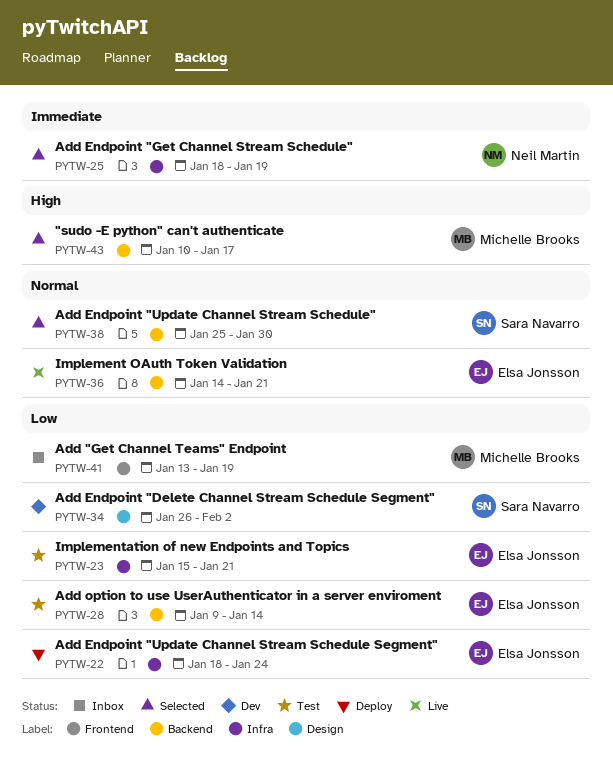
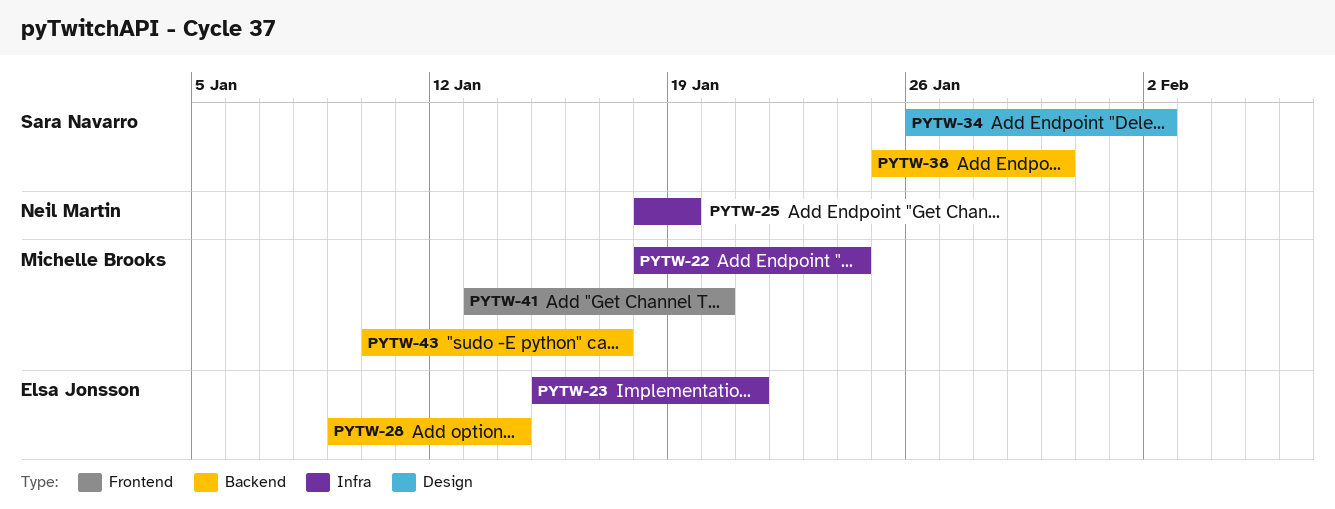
PYTW-22, owner: Elsa Jonsson -> Michelle Brooks
PYTW-36: present -> none
PYTW-41, due: Jan 19 -> Jan 20

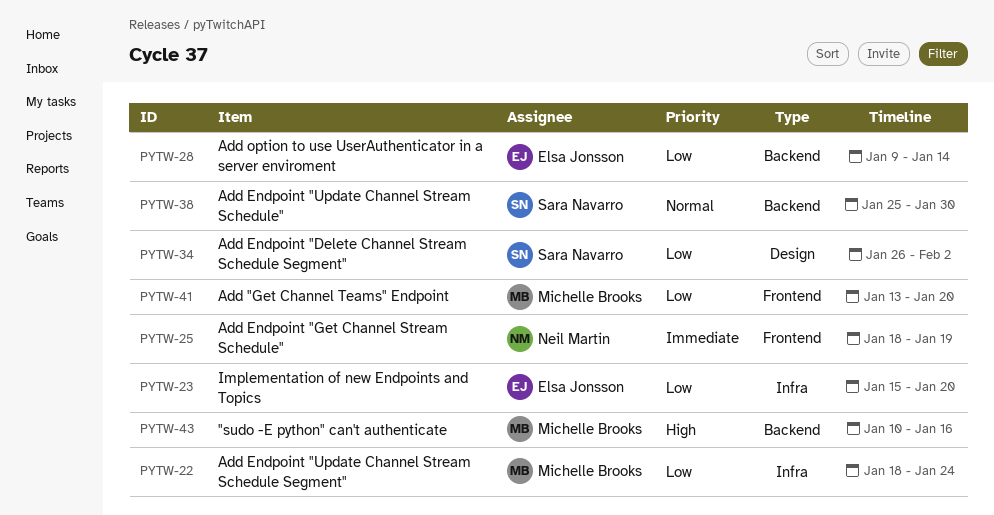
PYTW-23, due: Jan 21 -> Jan 20
PYTW-25, label: Infra -> Frontend
PYTW-43, due: Jan 17 -> Jan 16

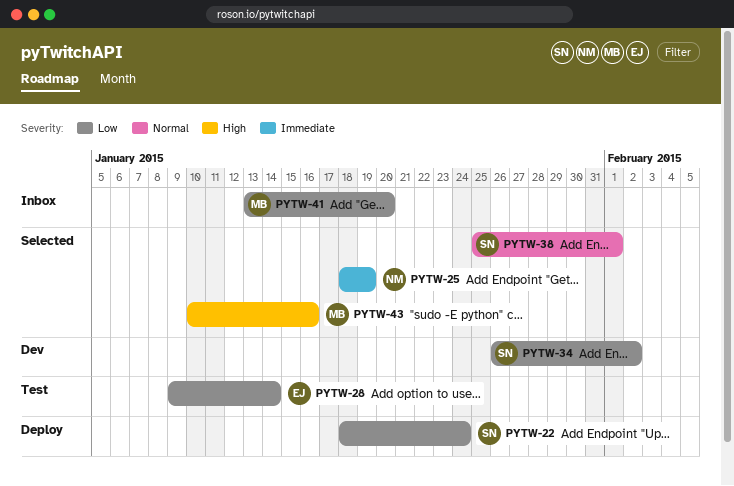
PYTW-22, owner: Michelle Brooks -> Sara Navarro
PYTW-23: present -> none
PYTW-38, due: Jan 30 -> Feb 1

